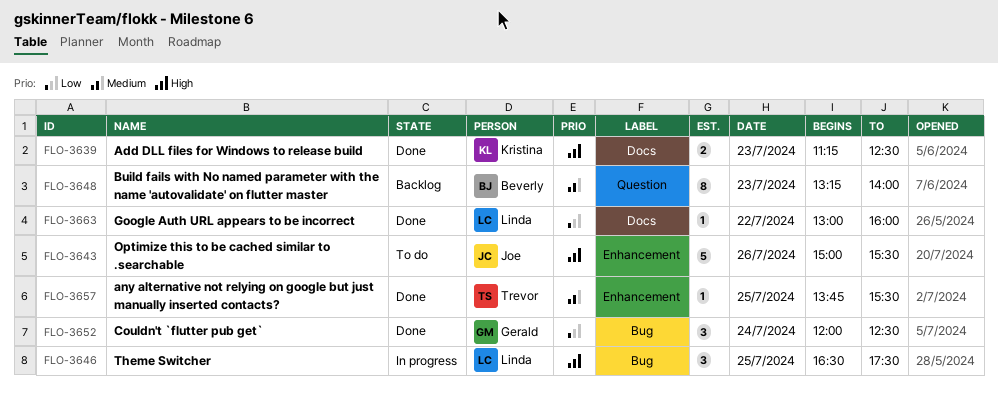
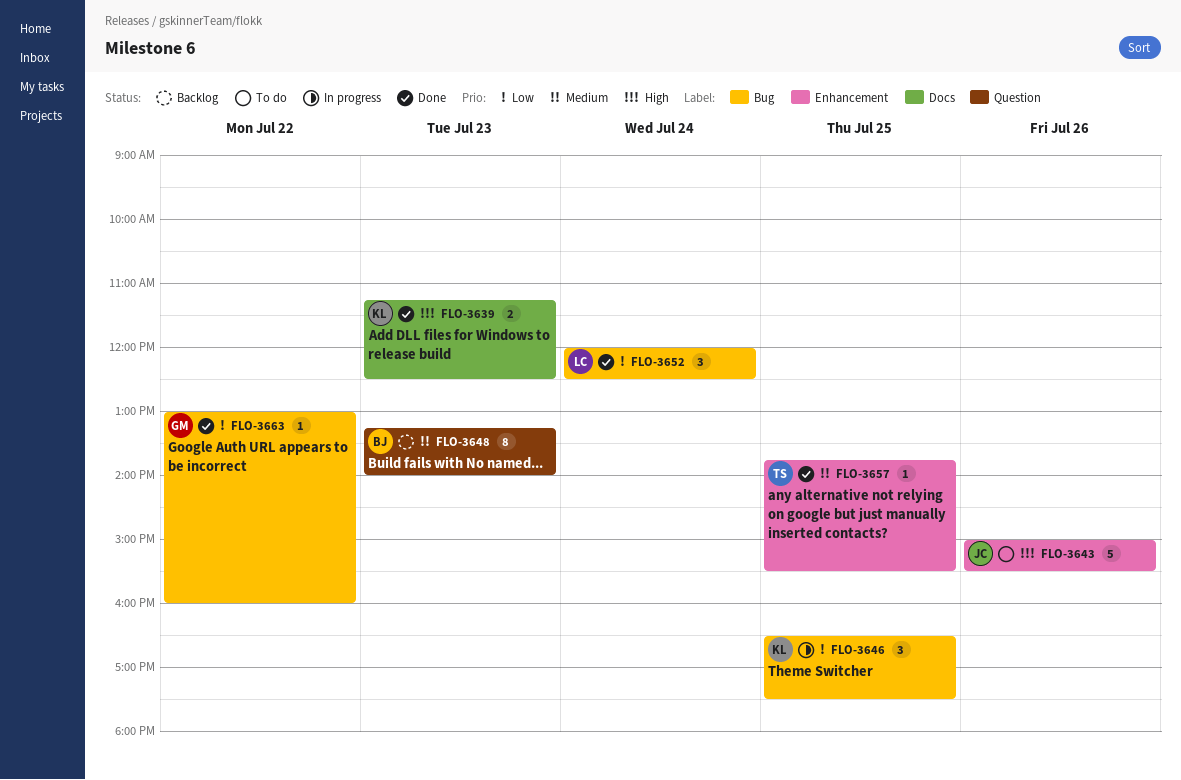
FLO-3646, owner: Linda -> Kristina
FLO-3646, priority: High -> Low
FLO-3652, owner: Gerald -> Linda
FLO-3663, owner: Linda -> Gerald
FLO-3663, label: Docs -> Bug

